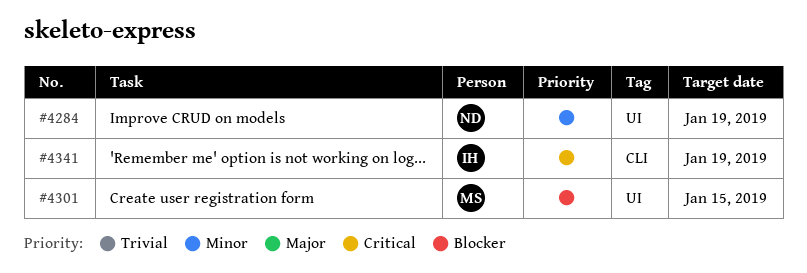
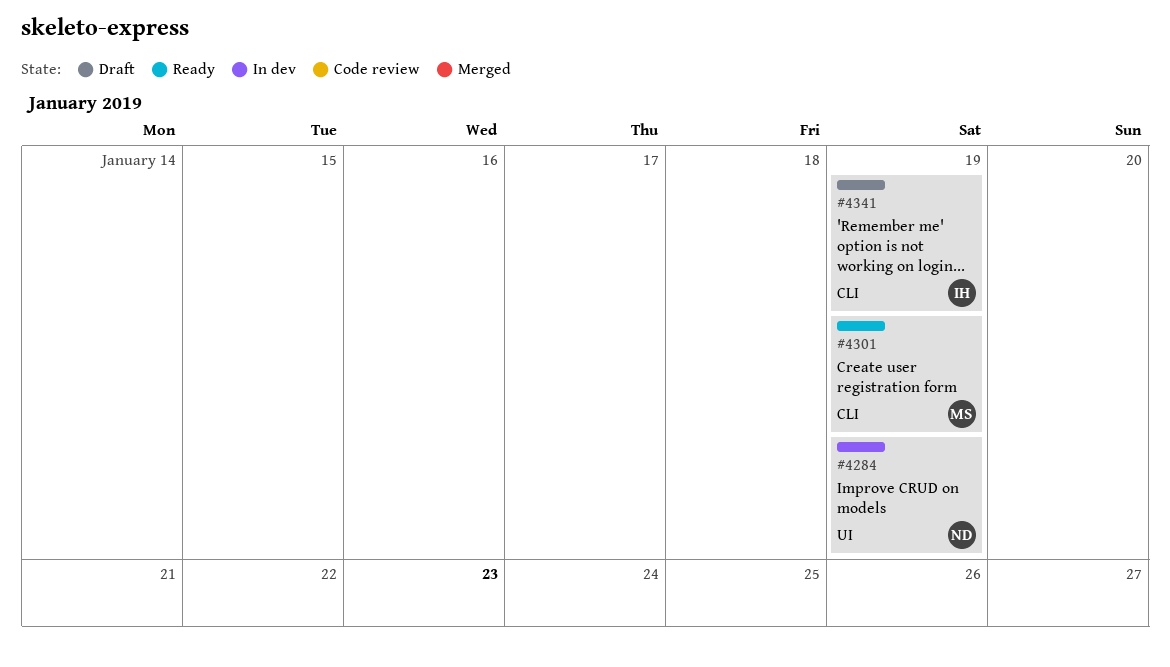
#4301, label: UI -> CLI
#4301, due: Jan 15 -> Jan 19

